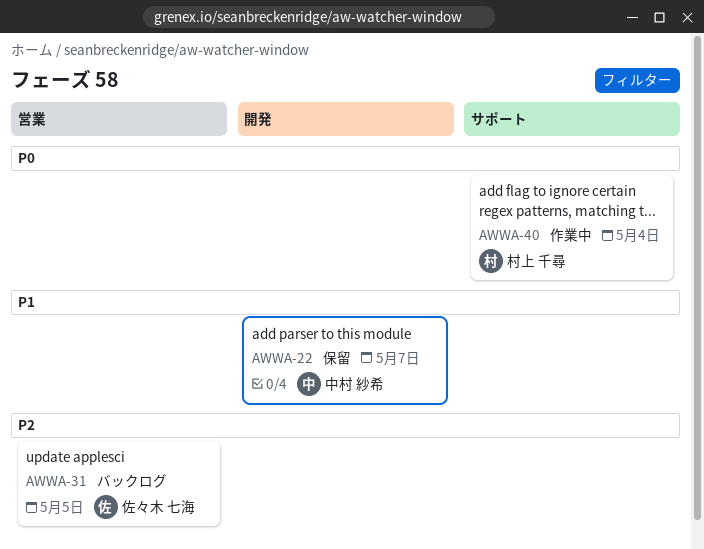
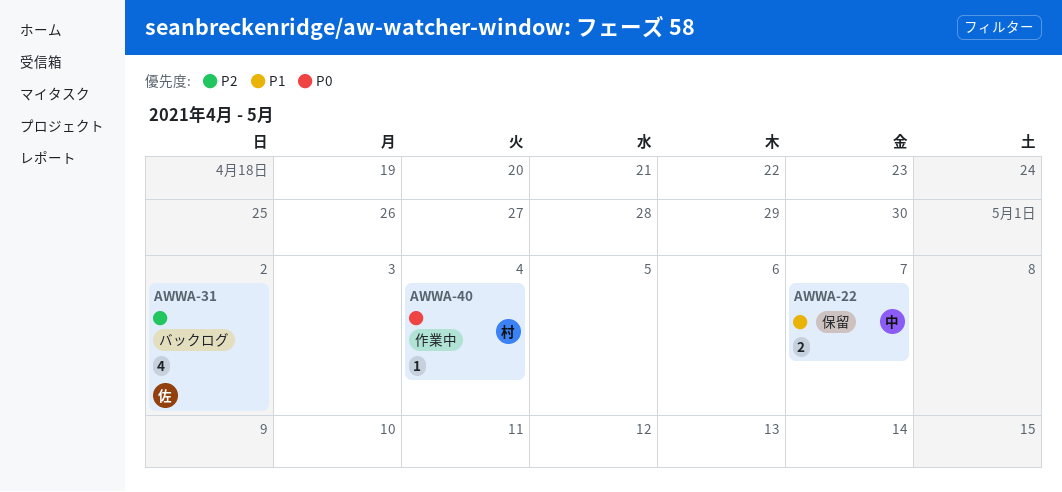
AWWA-31, due: May 5 -> May 2

